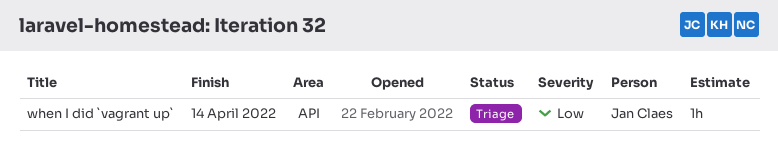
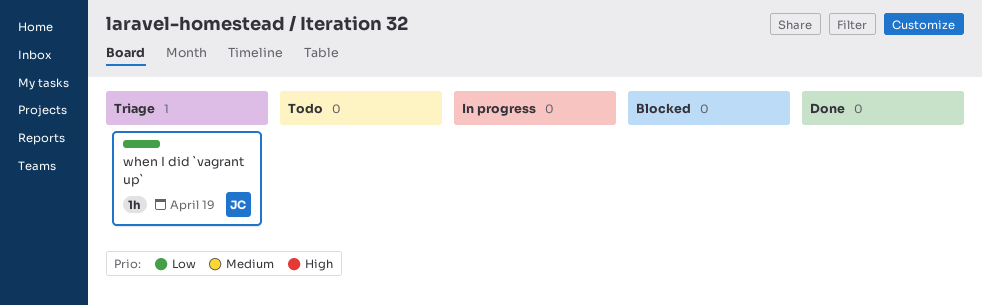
when I did `vagrant up`, due: Apr 14 -> Apr 19

